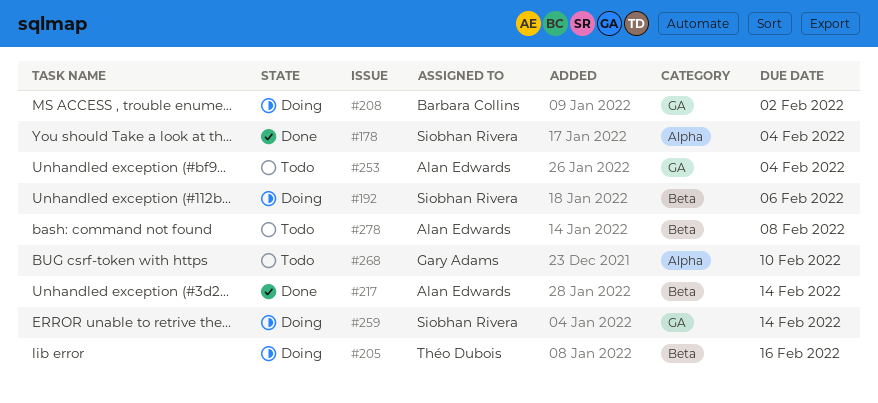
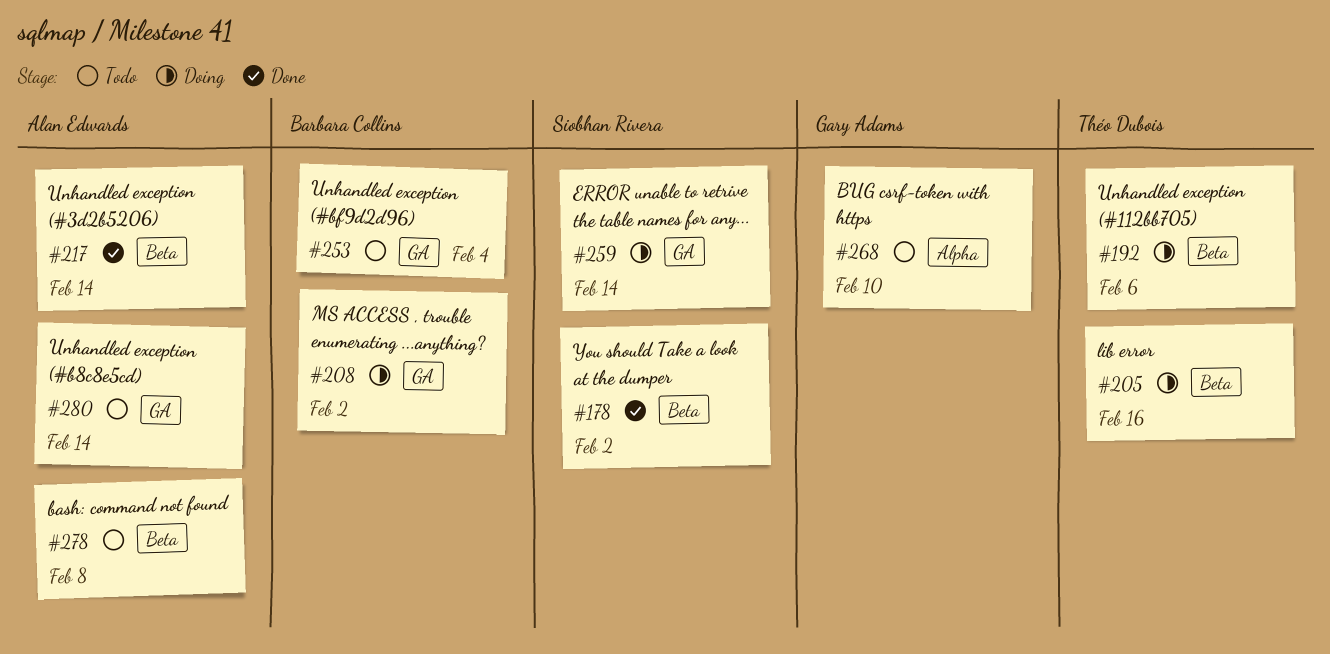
#178, label: Alpha -> Beta
#178, due: Feb 4 -> Feb 2
#192, owner: Siobhan Rivera -> Théo Dubois
#253, owner: Alan Edwards -> Barbara Collins
#280: none -> present

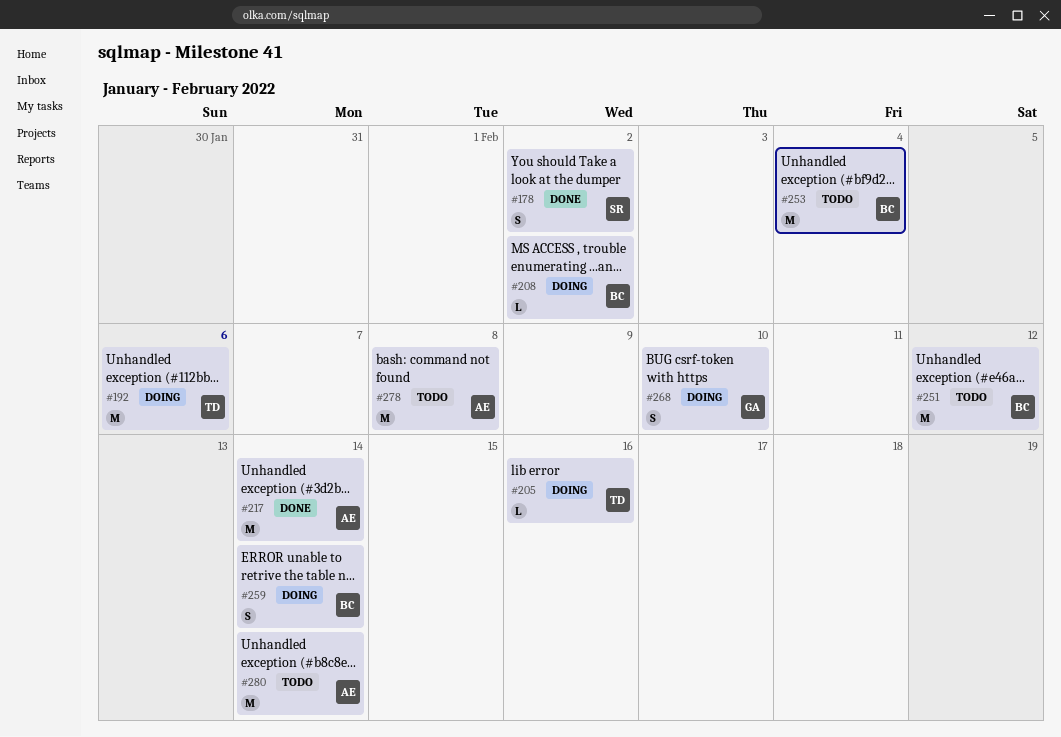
#251: none -> present
#259, owner: Siobhan Rivera -> Barbara Collins
#268, status: Todo -> Doing

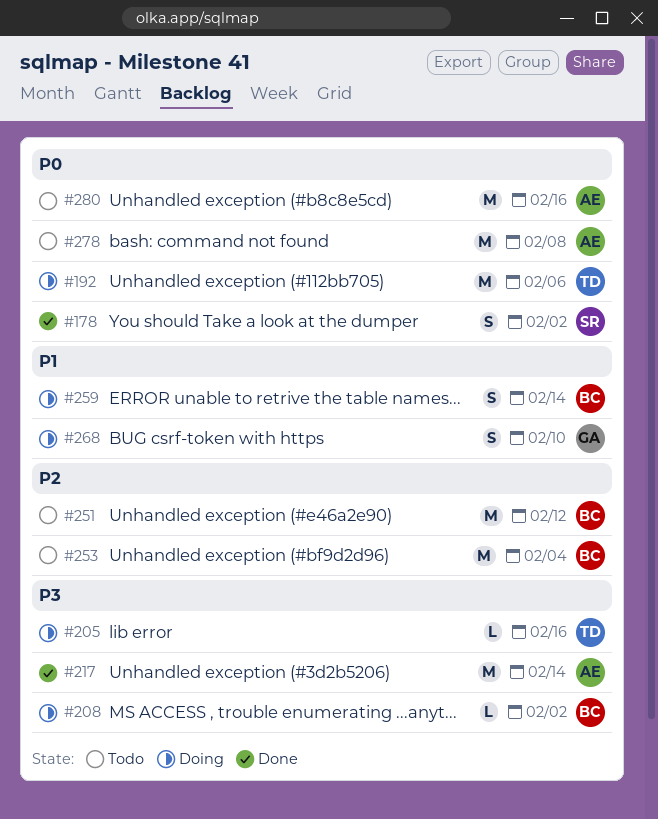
#280, due: Feb 14 -> Feb 16

